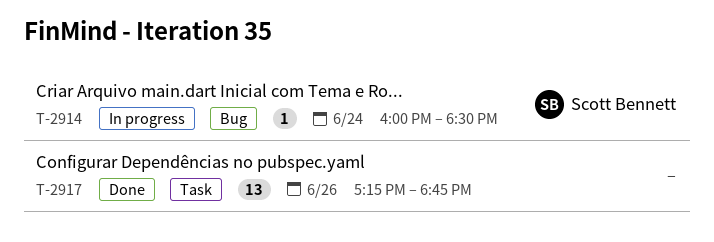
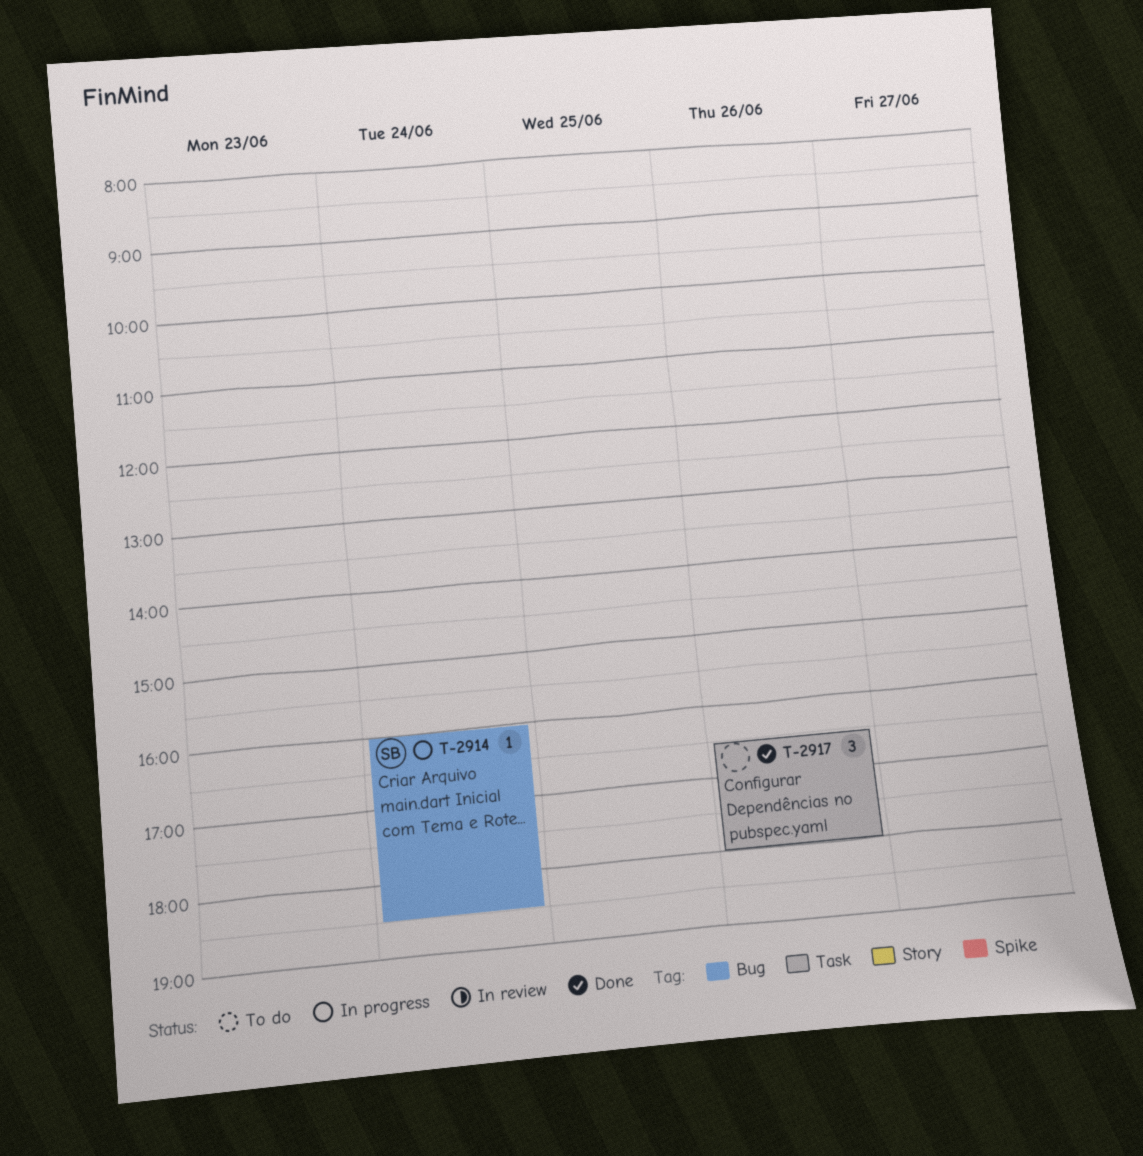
T-2917, estimate: 13 -> 3
T-2917, begins: 17:15 -> 16:30
T-2917, ends: 18:45 -> 18:00

